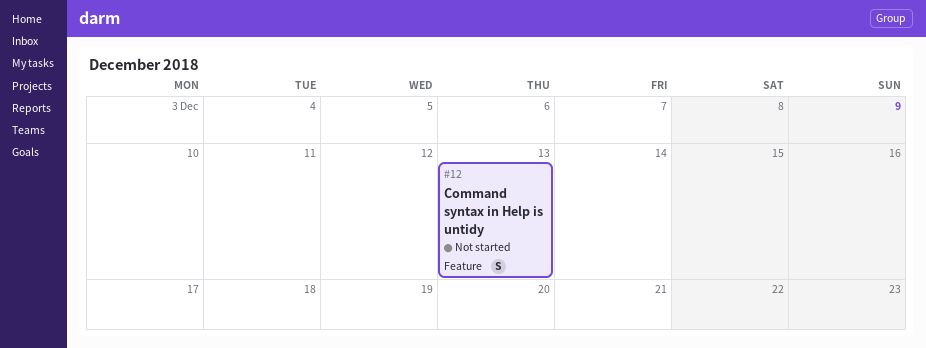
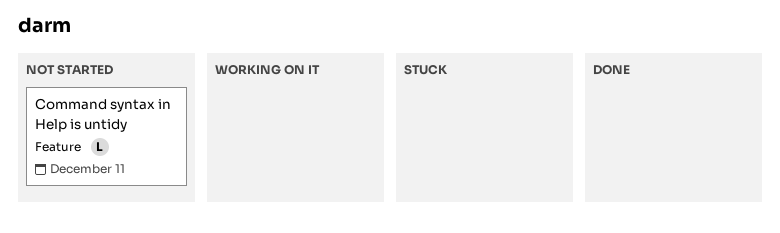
Command syntax in Help is untidy, estimate: S -> L
Command syntax in Help is untidy, due: Dec 13 -> Dec 11

